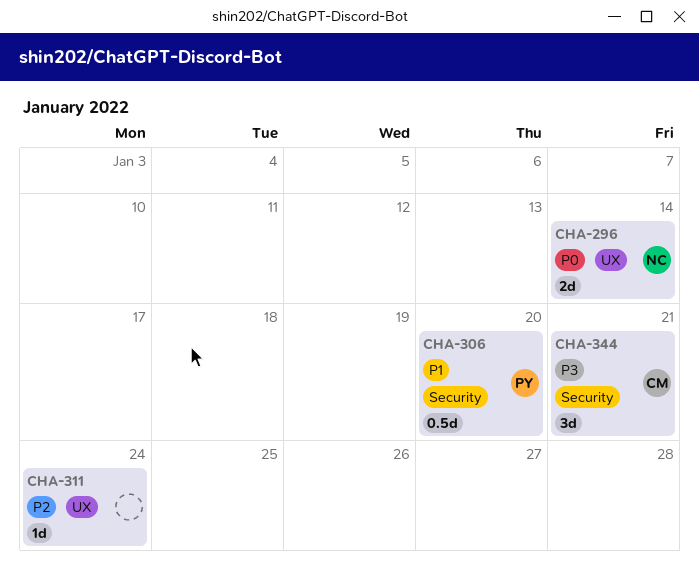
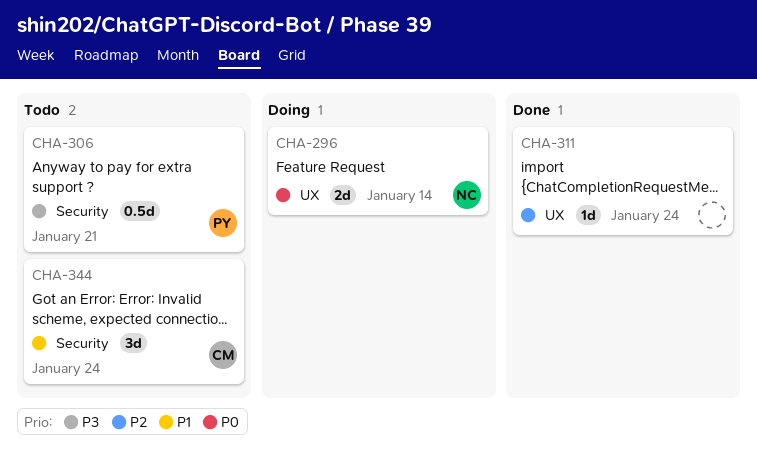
CHA-306, priority: P1 -> P3
CHA-306, due: Jan 20 -> Jan 21
CHA-344, priority: P3 -> P1
CHA-344, due: Jan 21 -> Jan 24

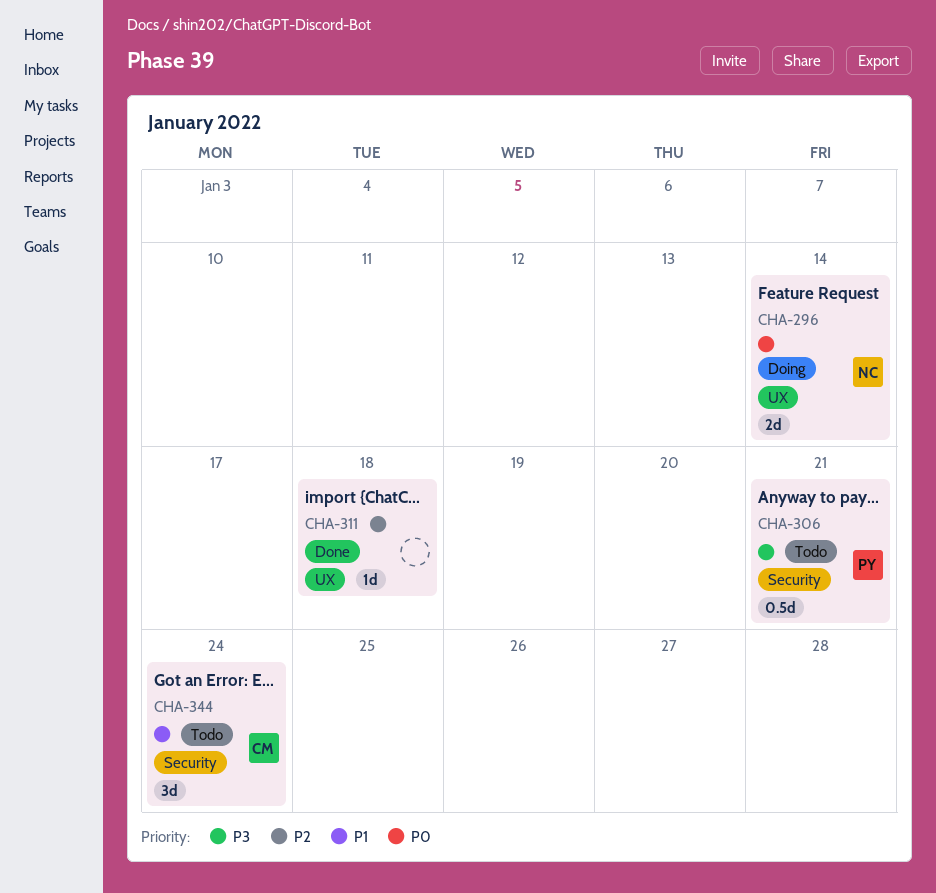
CHA-311, due: Jan 24 -> Jan 18

